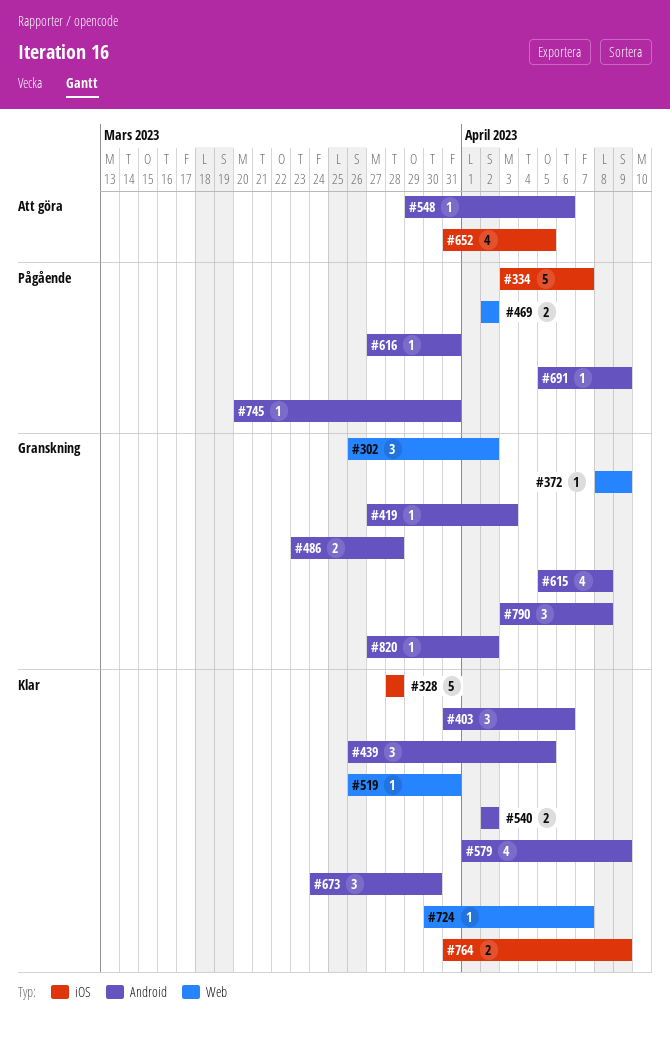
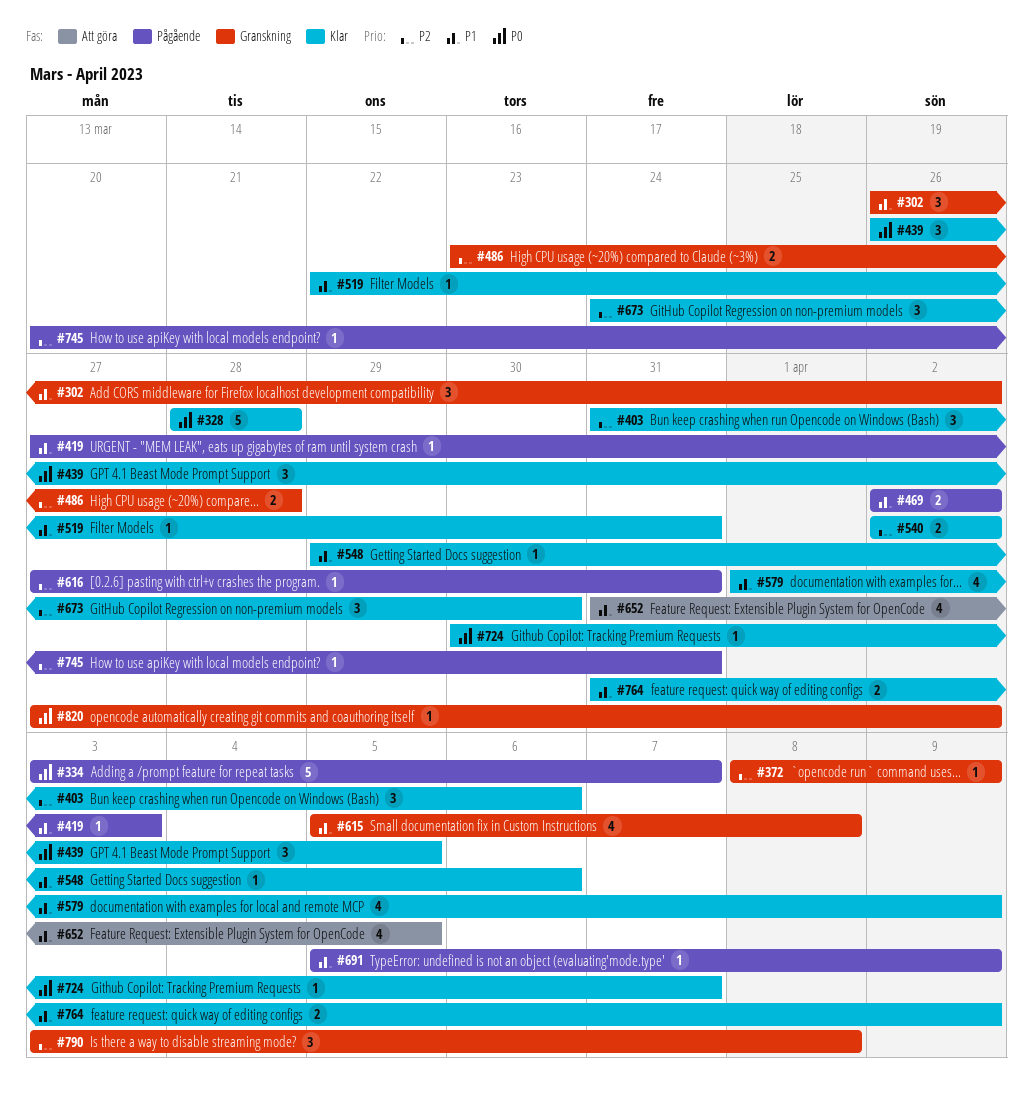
#419, status: Granskning -> Pågående
#519, start: Mar 26 -> Mar 22
#548, status: Att göra -> Klar

